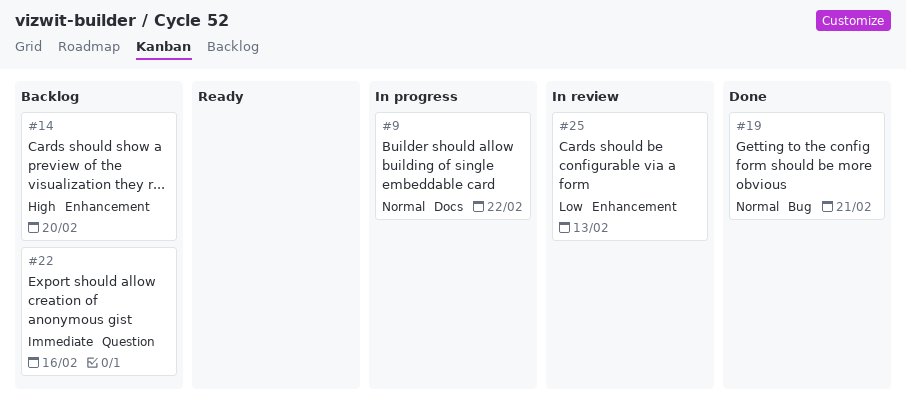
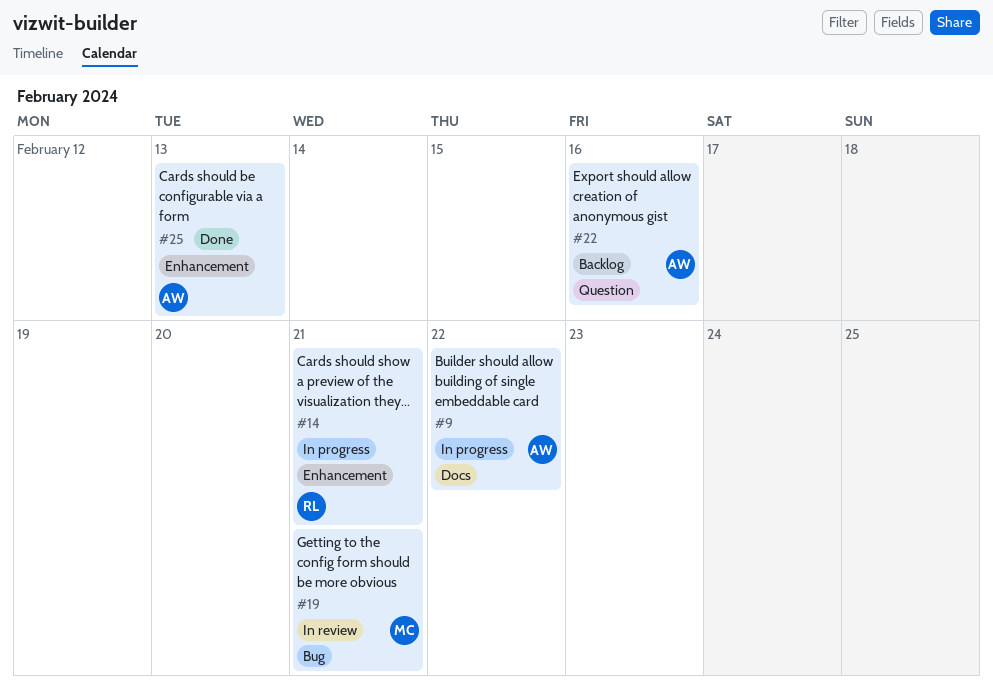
#14, status: Backlog -> In progress
#14, due: Feb 20 -> Feb 21
#19, status: Done -> In review
#25, status: In review -> Done

